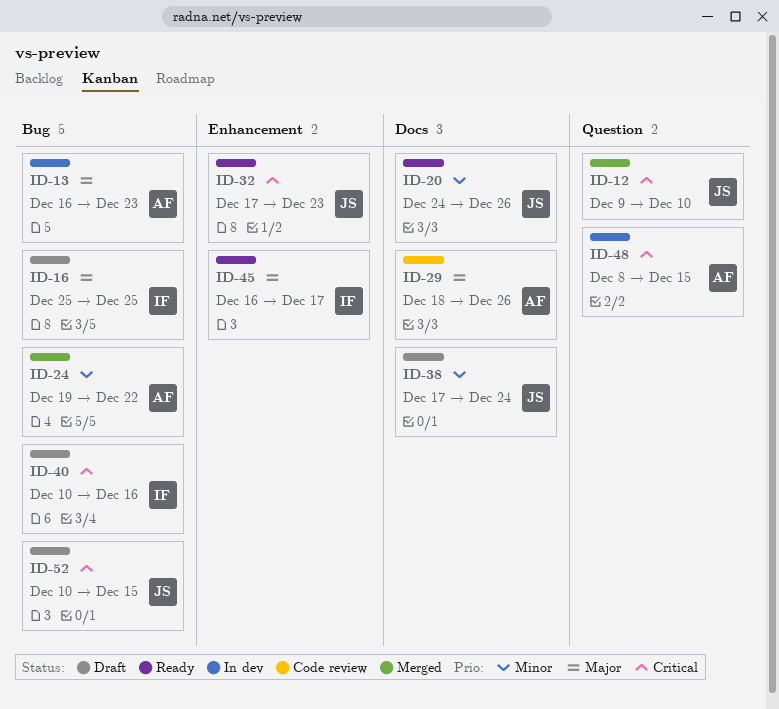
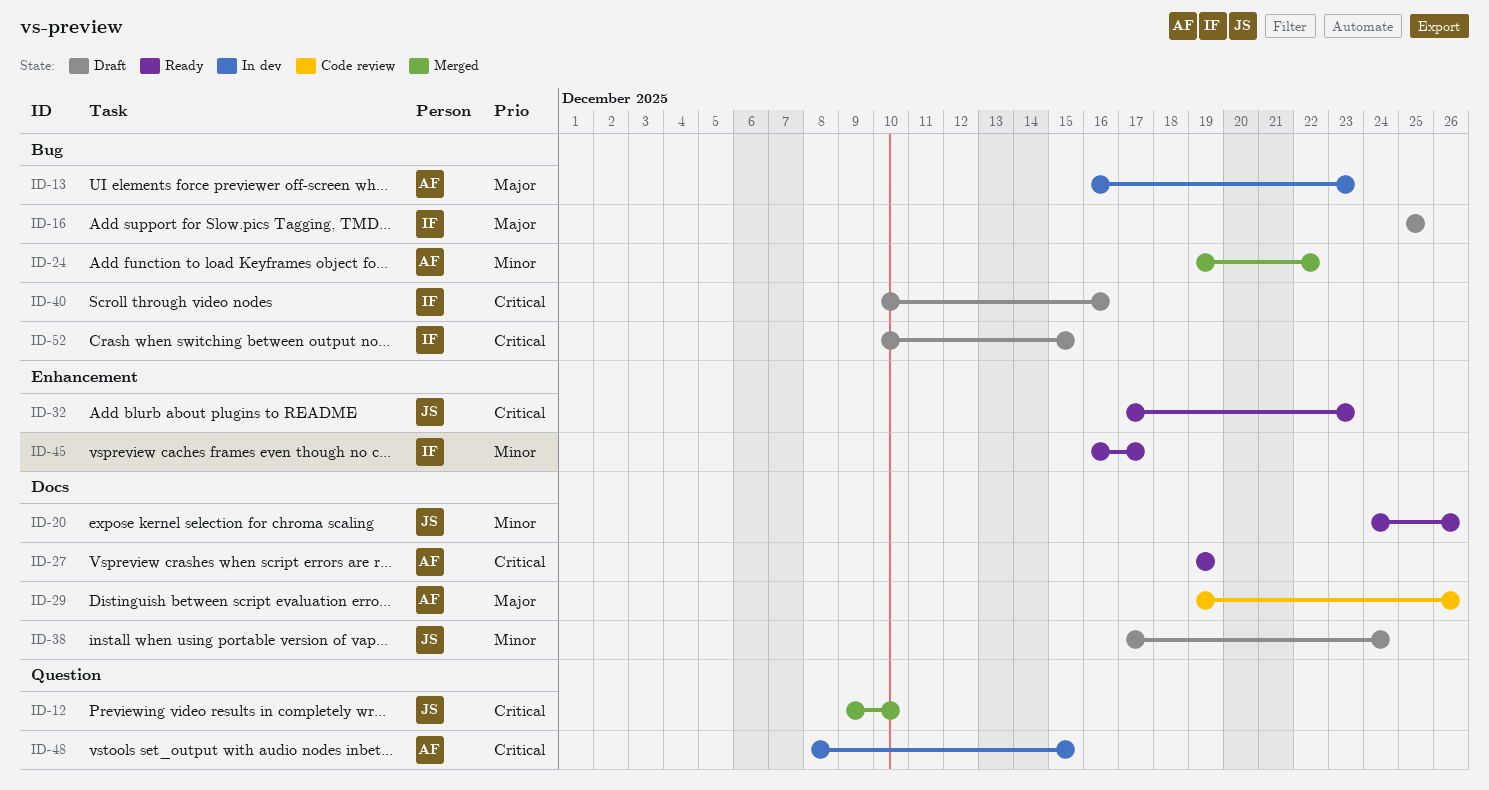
ID-27: none -> present
ID-29, start: Dec 18 -> Dec 19
ID-45, priority: Major -> Minor
ID-52, owner: JS -> IF

